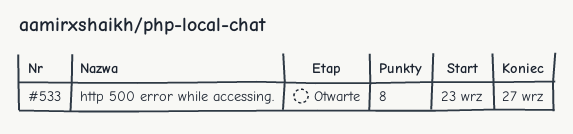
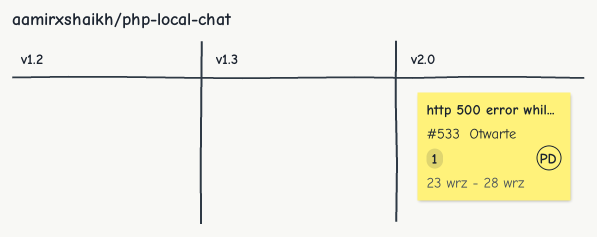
#533, estimate: 8 -> 1
#533, due: Sep 27 -> Sep 28

